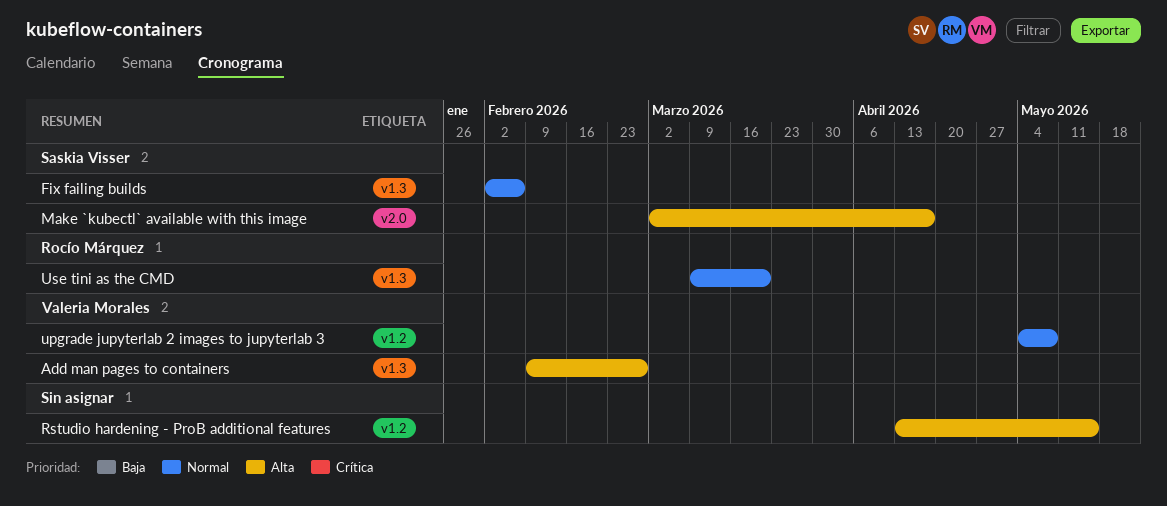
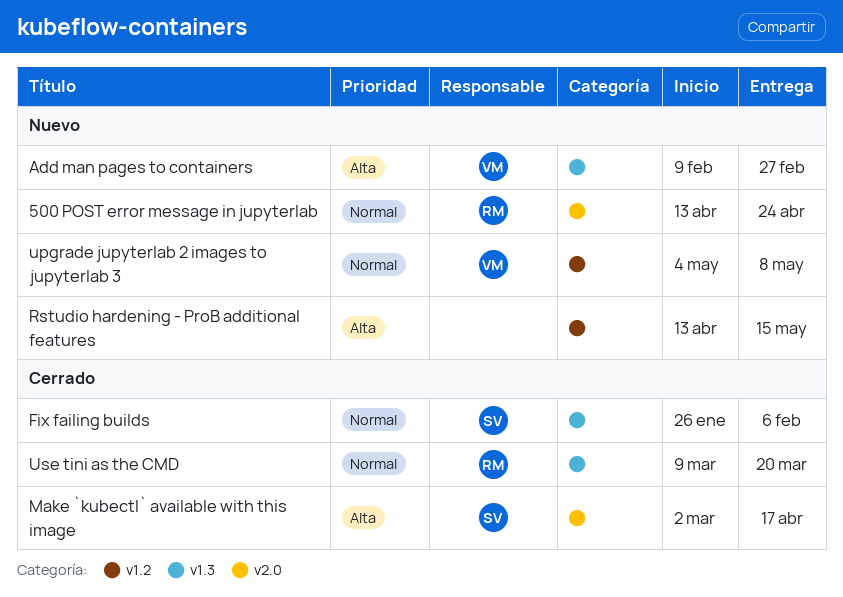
500 POST error message in jupyterlab: none -> present
Fix failing builds, start: Feb 2 -> Jan 26

